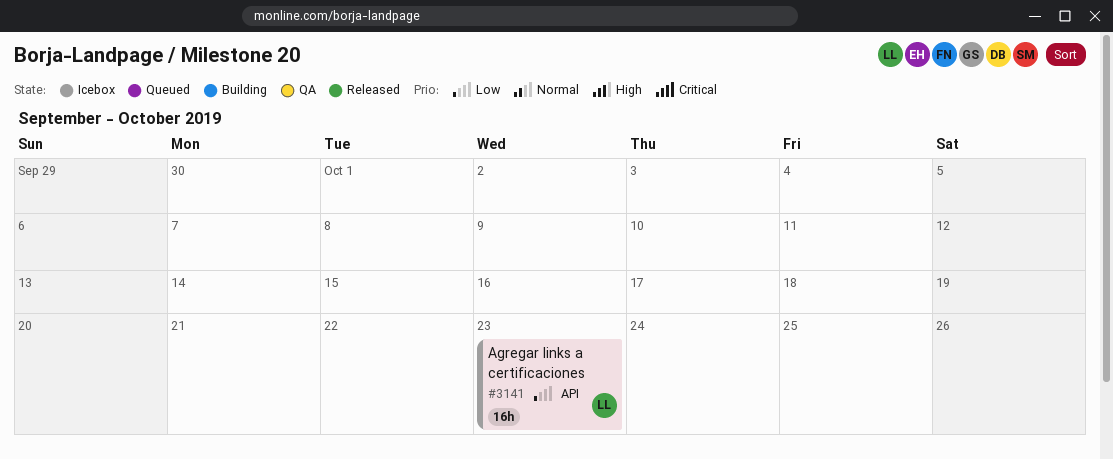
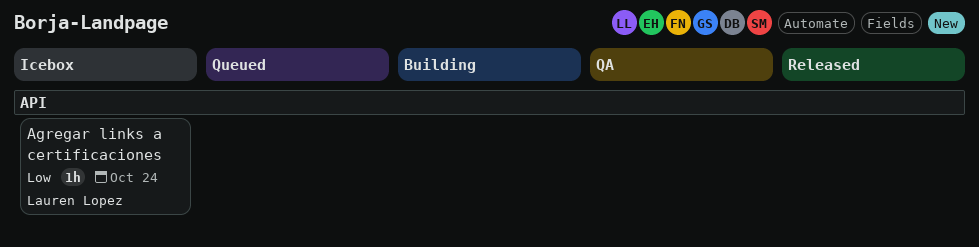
Agregar links a certificaciones, estimate: 16h -> 1h
Agregar links a certificaciones, due: Oct 23 -> Oct 24

